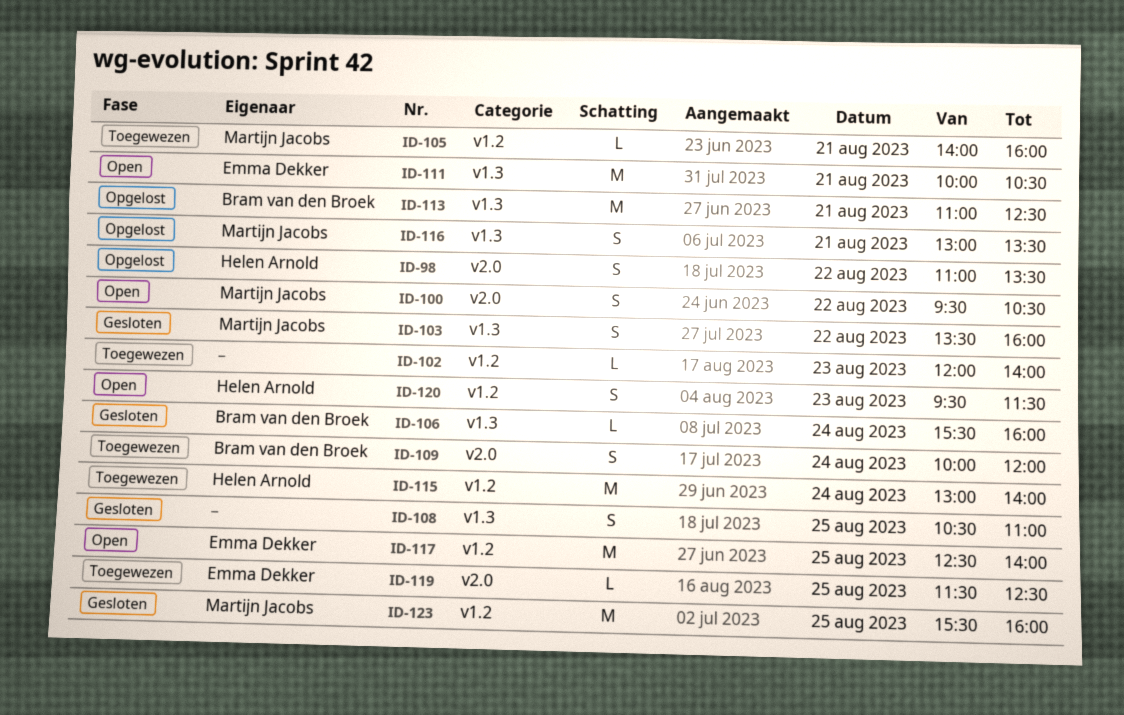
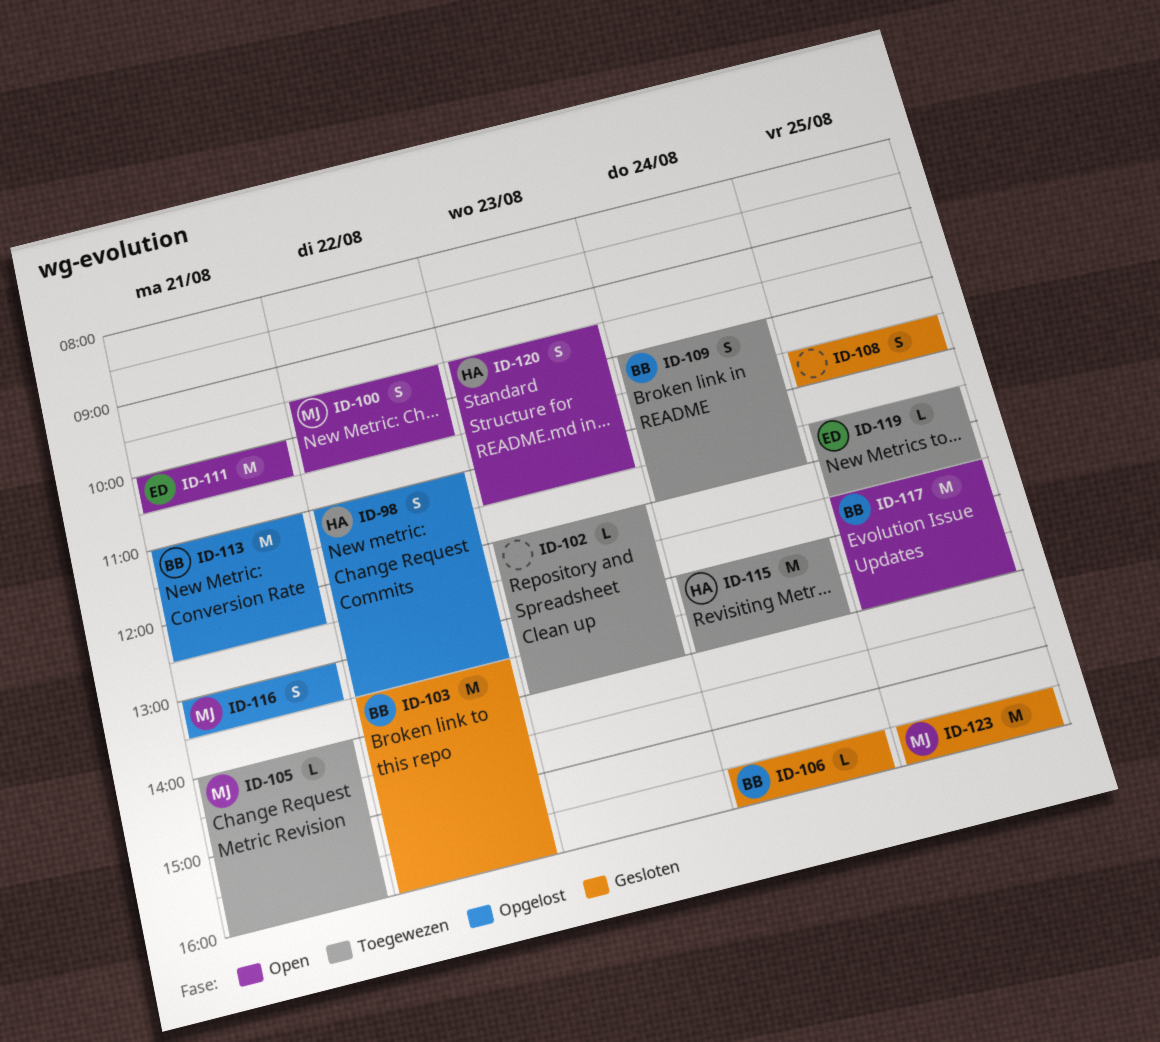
ID-103, owner: Martijn Jacobs -> Bram van den Broek
ID-103, estimate: S -> M
ID-117, owner: Emma Dekker -> Bram van den Broek

